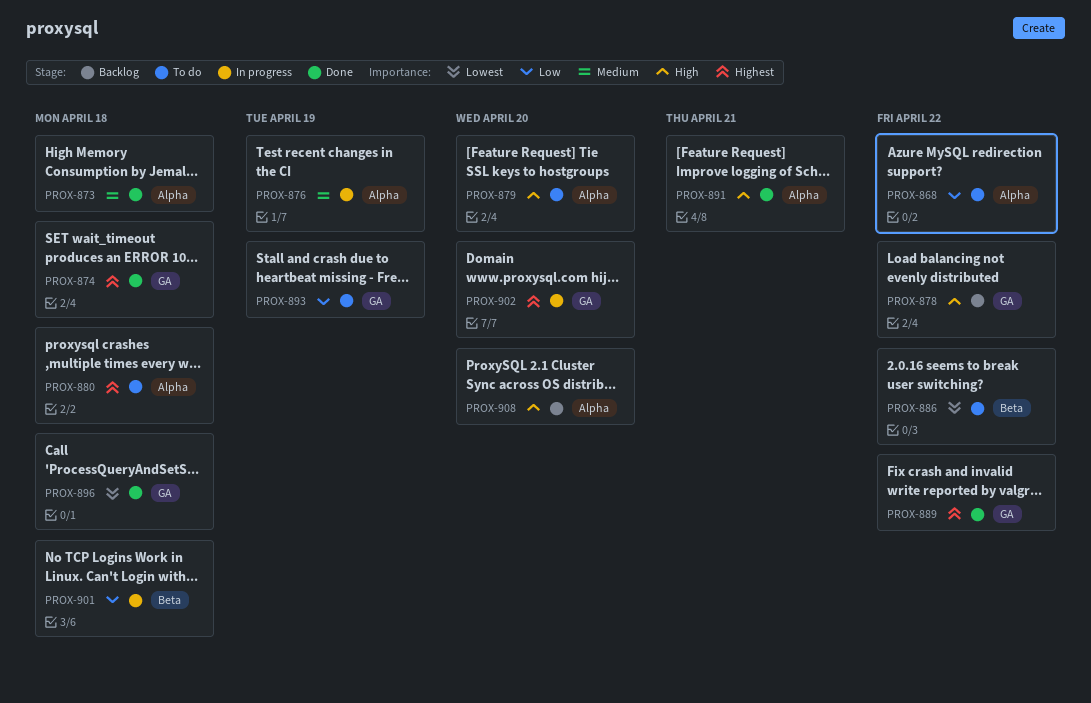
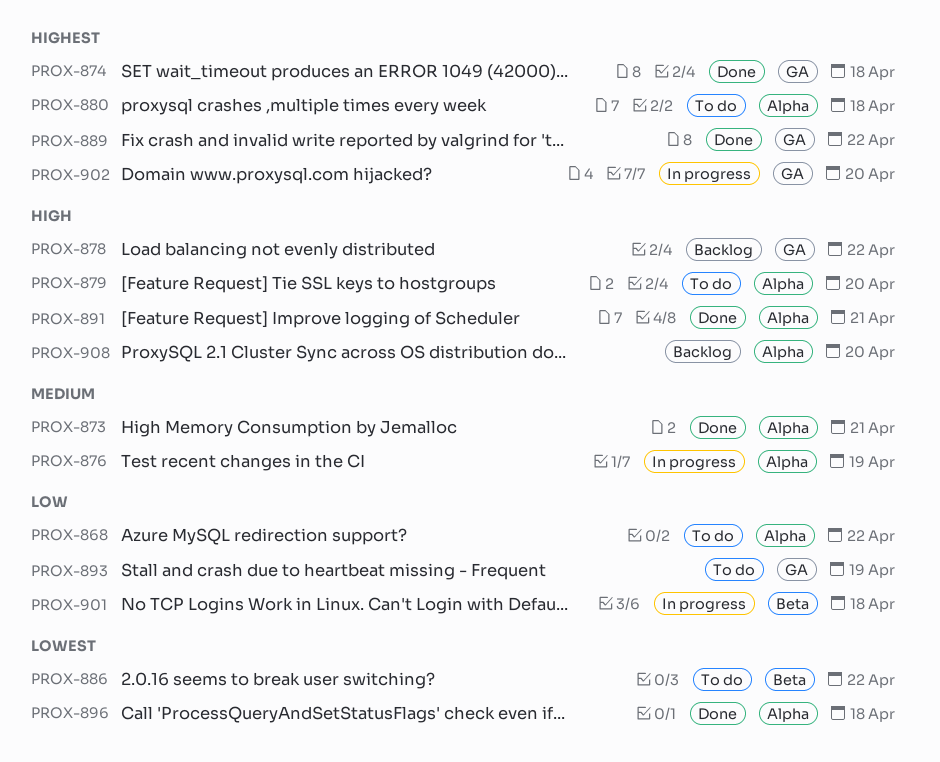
PROX-873, due: Apr 18 -> Apr 21
PROX-896, label: GA -> Alpha

